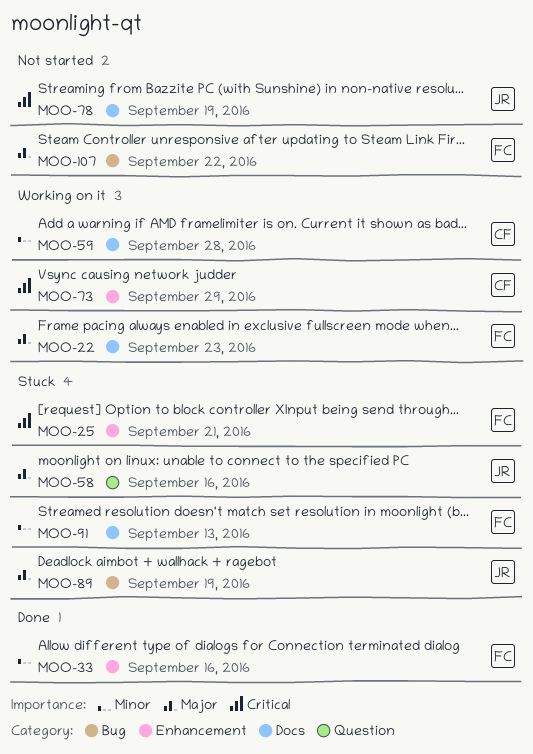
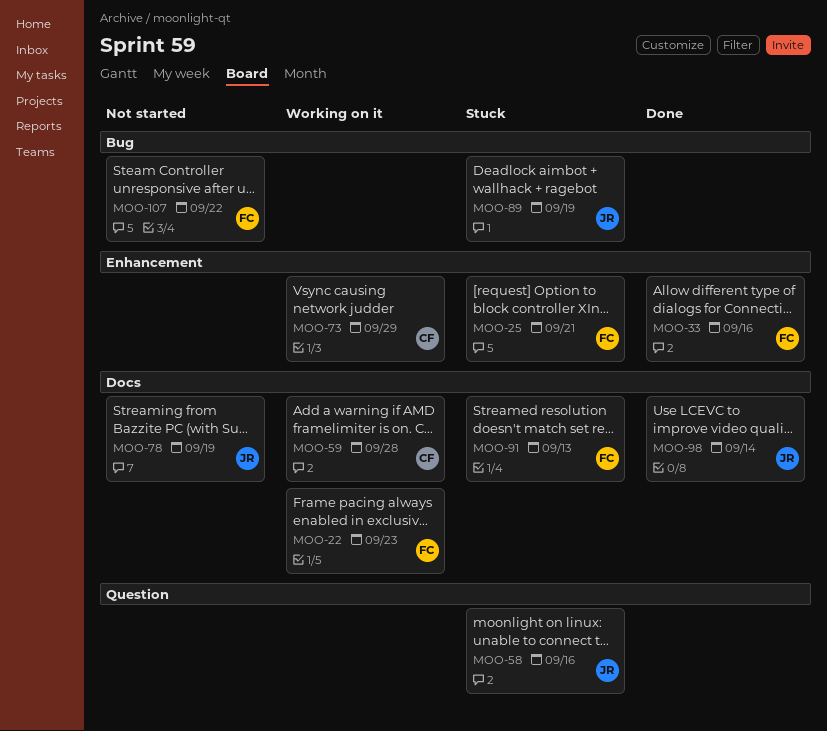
MOO-98: none -> present

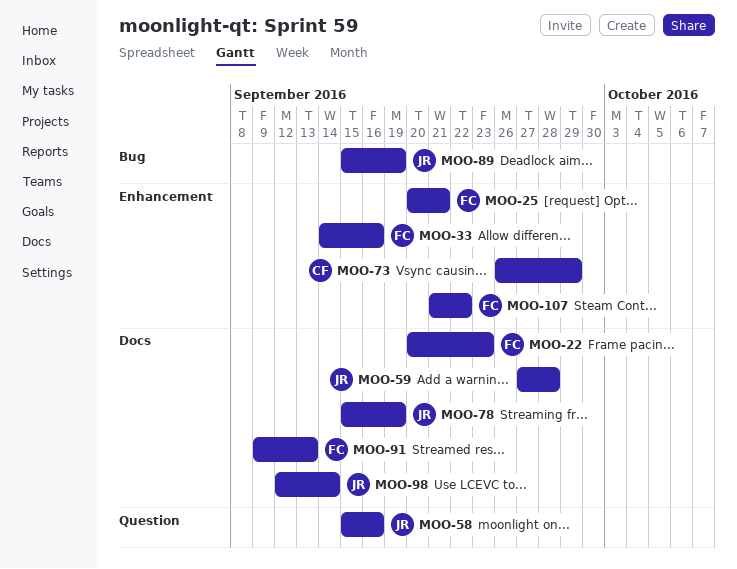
MOO-59, owner: CF -> JR
MOO-107, label: Bug -> Enhancement

